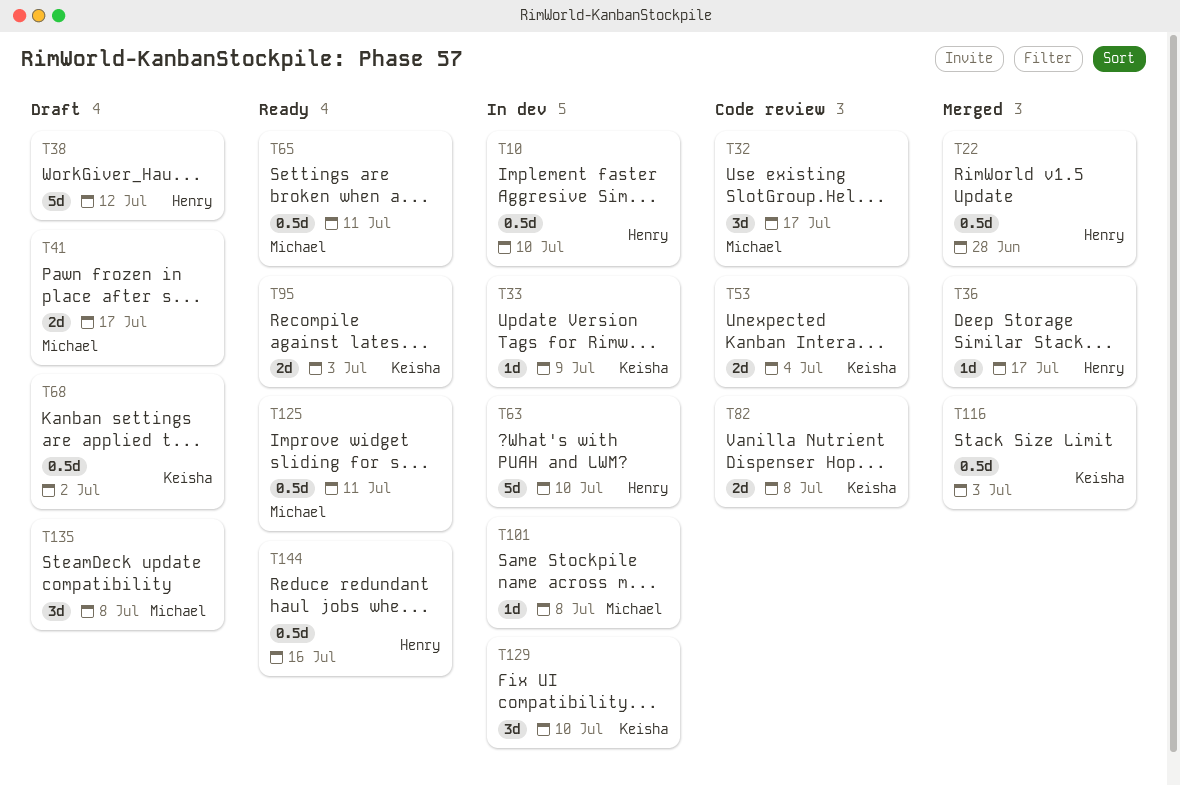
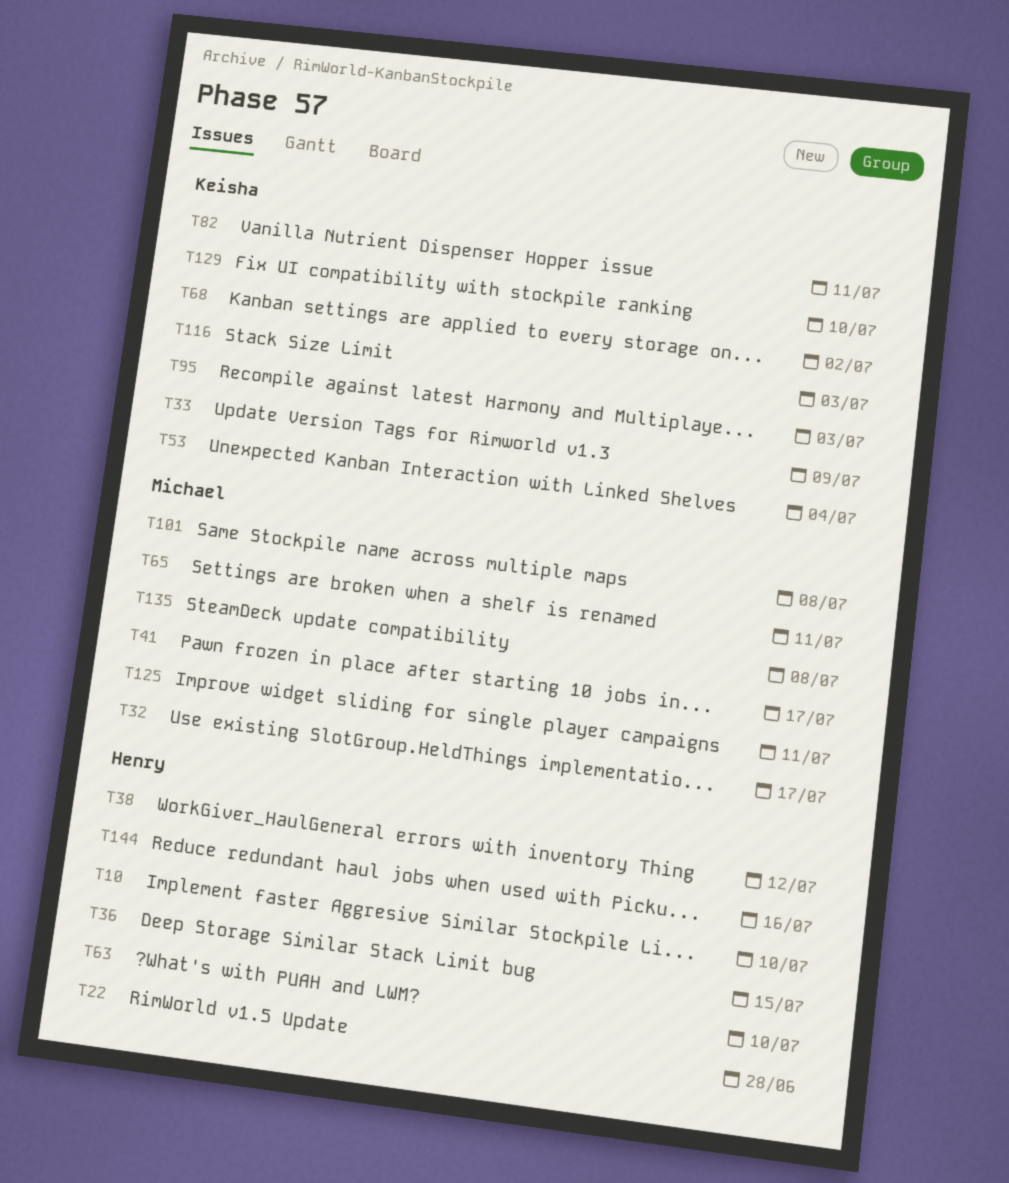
T36, due: Jul 17 -> Jul 15
T82, due: Jul 8 -> Jul 11

